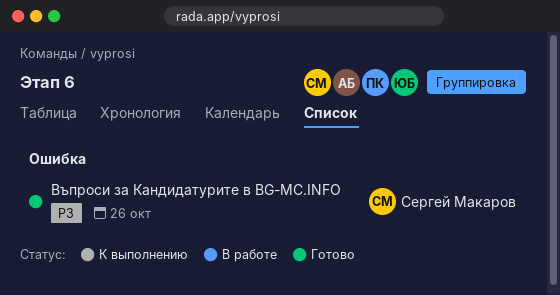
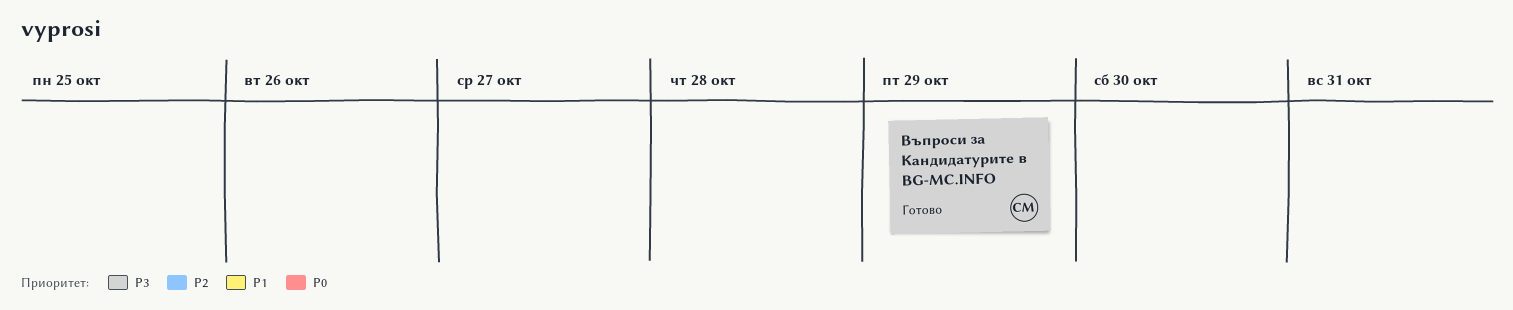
Въпроси за Кандидатурите в BG-MC.INFO, due: Oct 26 -> Oct 29

